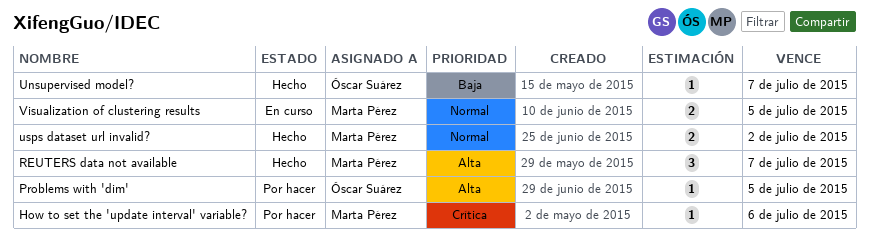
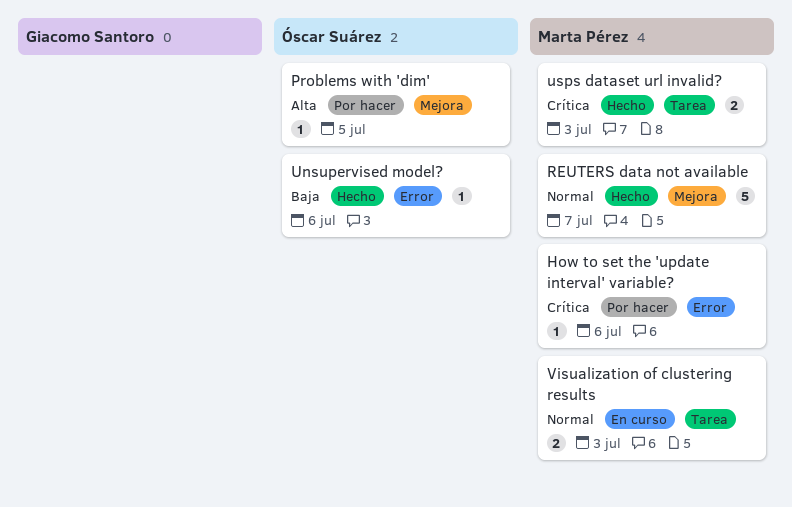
REUTERS data not available, priority: Alta -> Normal
REUTERS data not available, estimate: 3 -> 5
Unsupervised model?, due: Jul 7 -> Jul 6
usps dataset url invalid?, priority: Normal -> Crítica
usps dataset url invalid?, due: Jul 2 -> Jul 3
Visualization of clustering results, due: Jul 5 -> Jul 3

